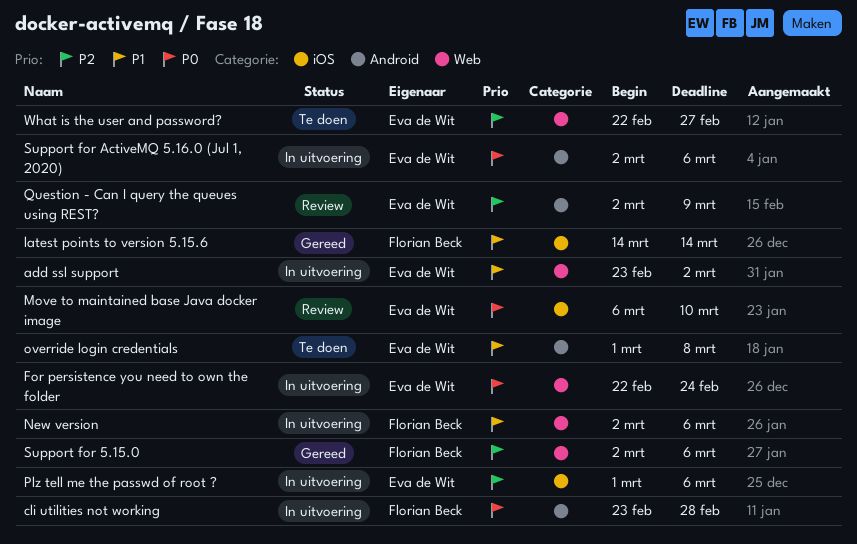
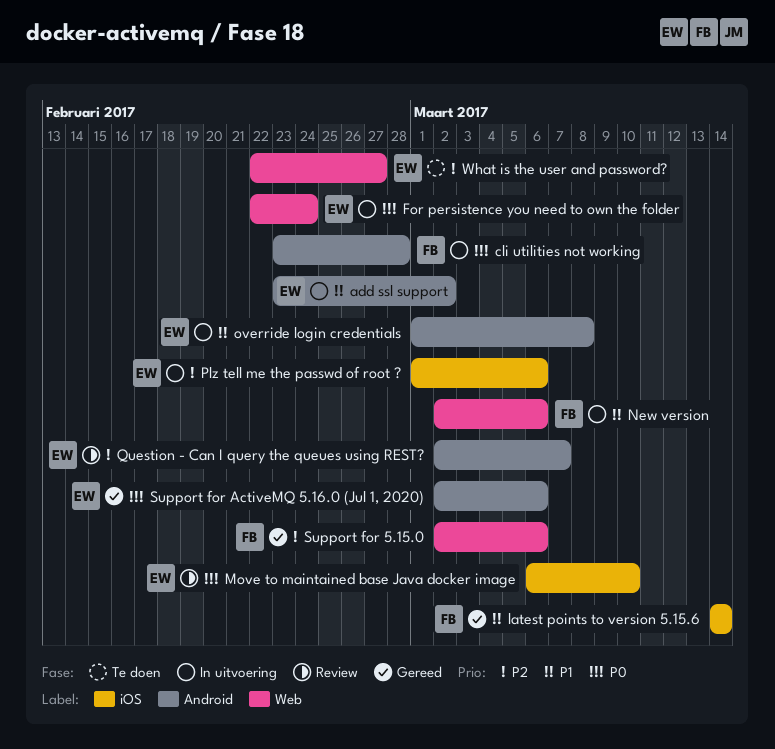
add ssl support, label: Web -> Android
override login credentials, status: Te doen -> In uitvoering
Question - Can I query the queues using REST?, due: Mar 9 -> Mar 7
Support for ActiveMQ 5.16.0 (Jul 1, 2020), status: In uitvoering -> Gereed

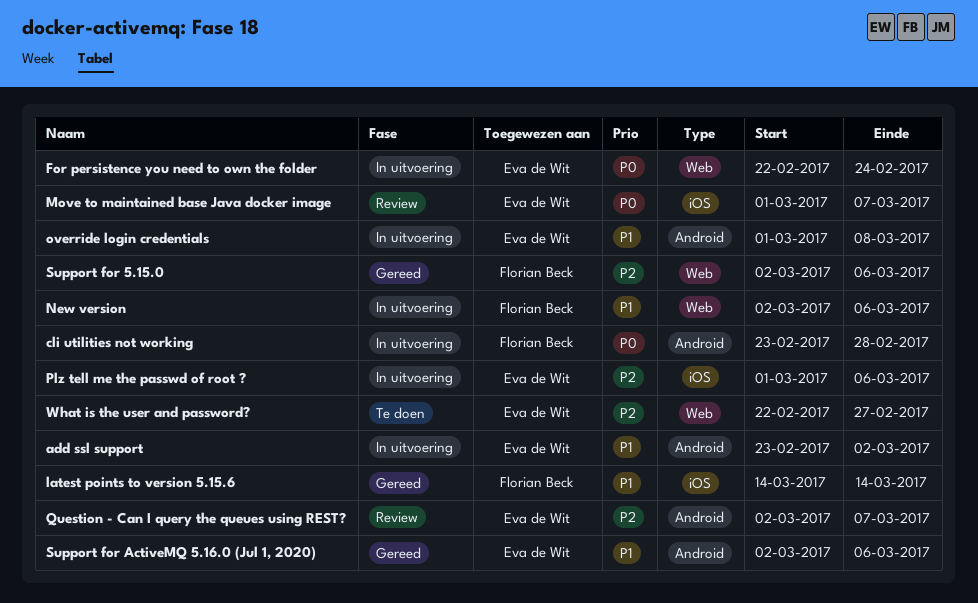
Move to maintained base Java docker image, start: Mar 6 -> Mar 1
Move to maintained base Java docker image, due: Mar 10 -> Mar 7
Support for ActiveMQ 5.16.0 (Jul 1, 2020), priority: P0 -> P1

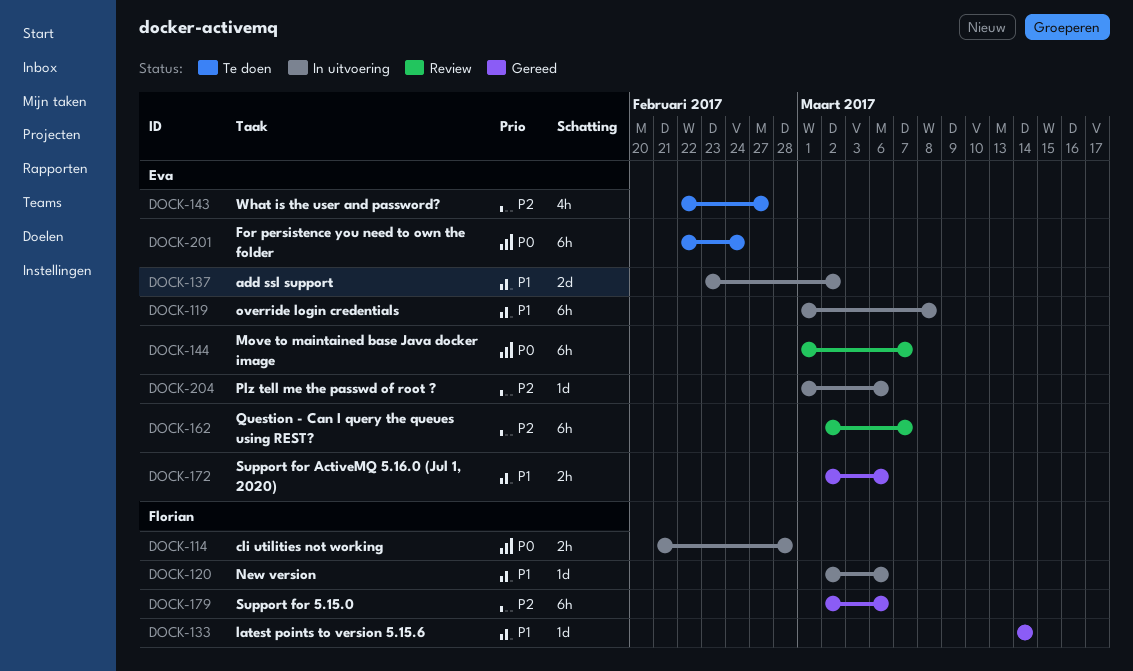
cli utilities not working, start: Feb 23 -> Feb 21
For persistence you need to own the folder, status: In uitvoering -> Te doen

